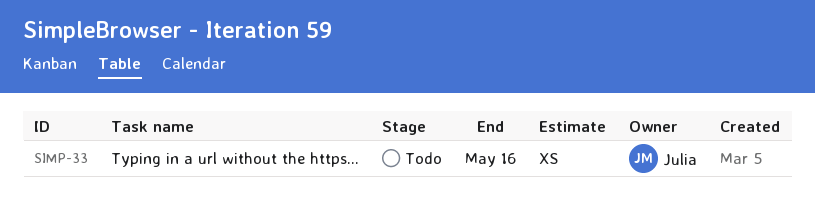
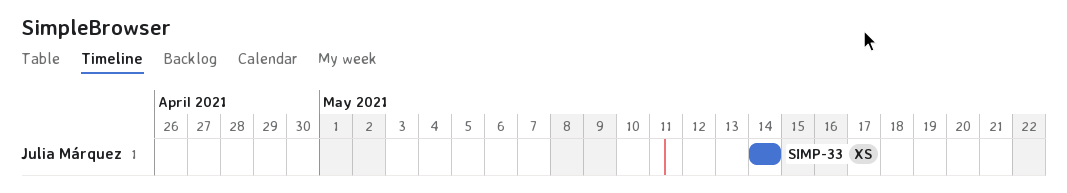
SIMP-33, due: May 16 -> May 14

